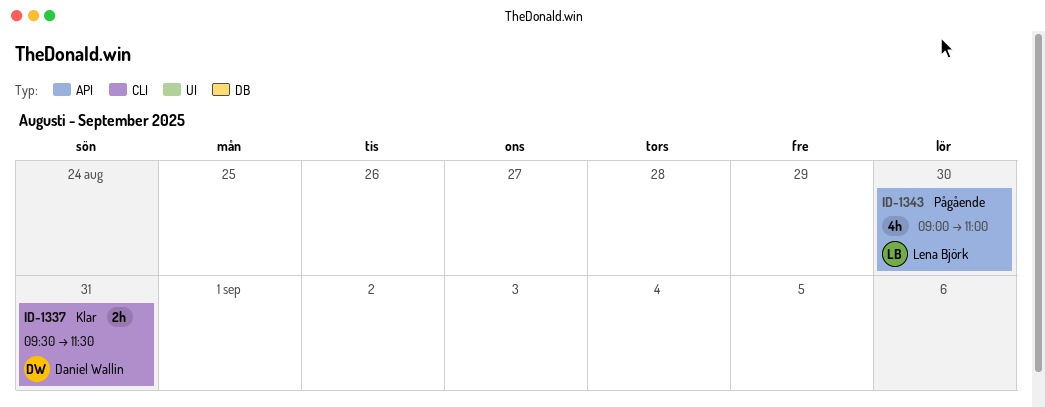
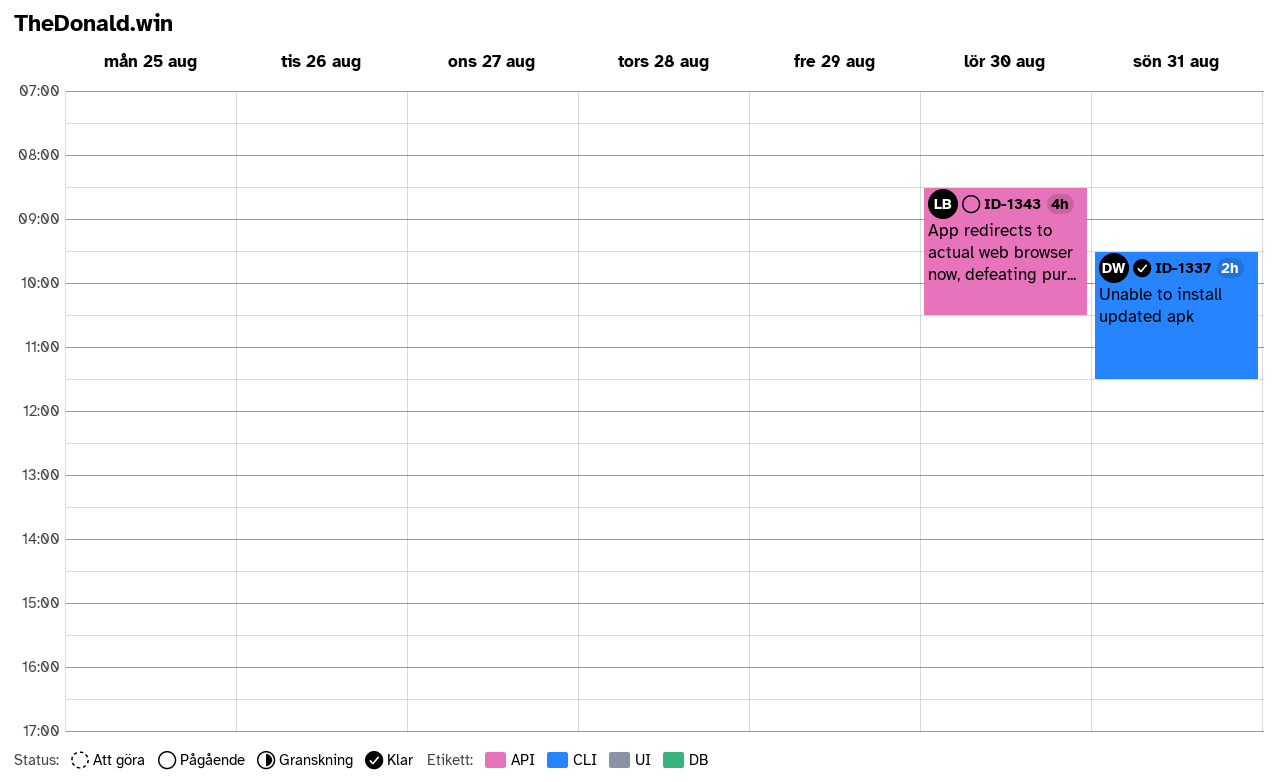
ID-1343, begins: 09:00 -> 08:30
ID-1343, ends: 11:00 -> 10:30

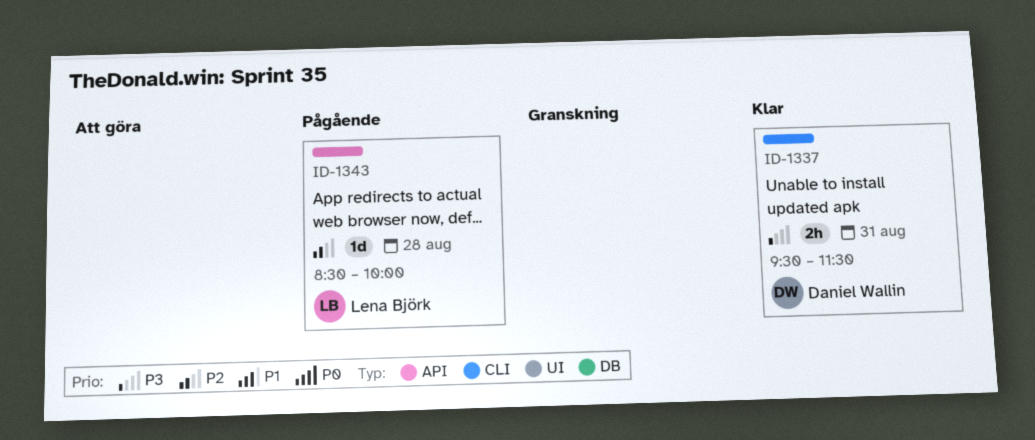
ID-1343, estimate: 4h -> 1d
ID-1343, day: Aug 30 -> Aug 28
ID-1343, ends: 10:30 -> 10:00

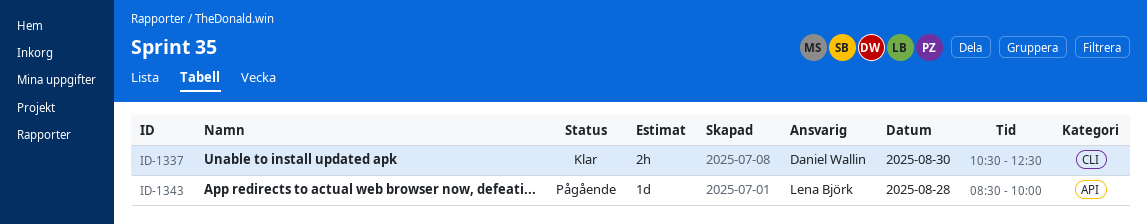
ID-1337, day: Aug 31 -> Aug 30
ID-1337, begins: 09:30 -> 10:30
ID-1337, ends: 11:30 -> 12:30

